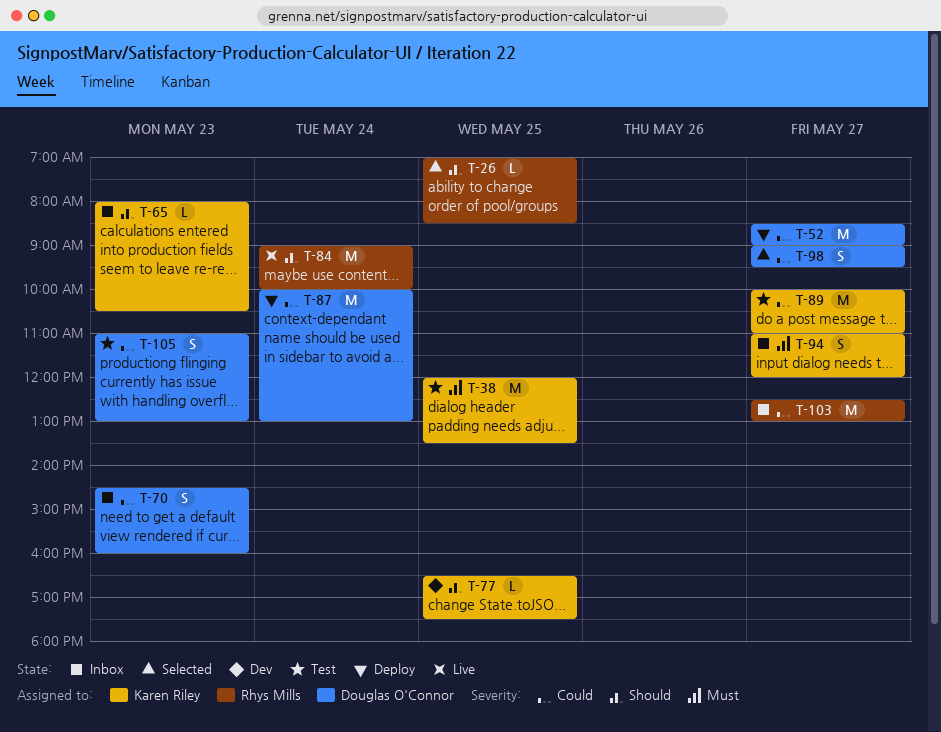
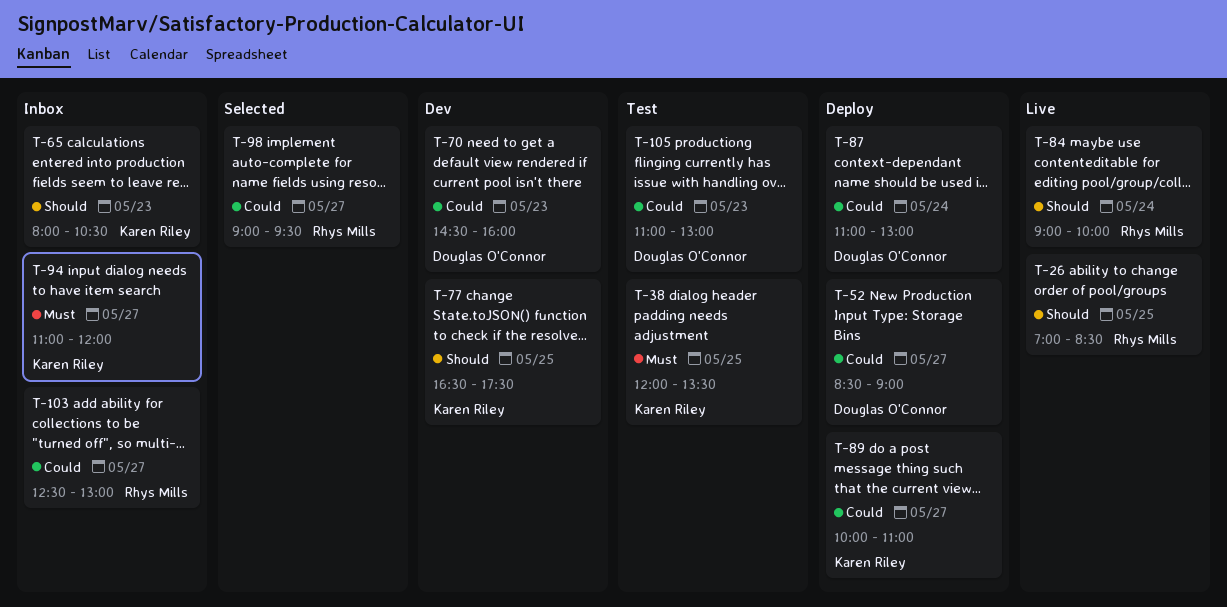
T-26, status: Selected -> Live
T-70, status: Inbox -> Dev
T-87, begins: 10:00 -> 11:00
T-89, status: Test -> Deploy
T-98, owner: Douglas O'Connor -> Rhys Mills

